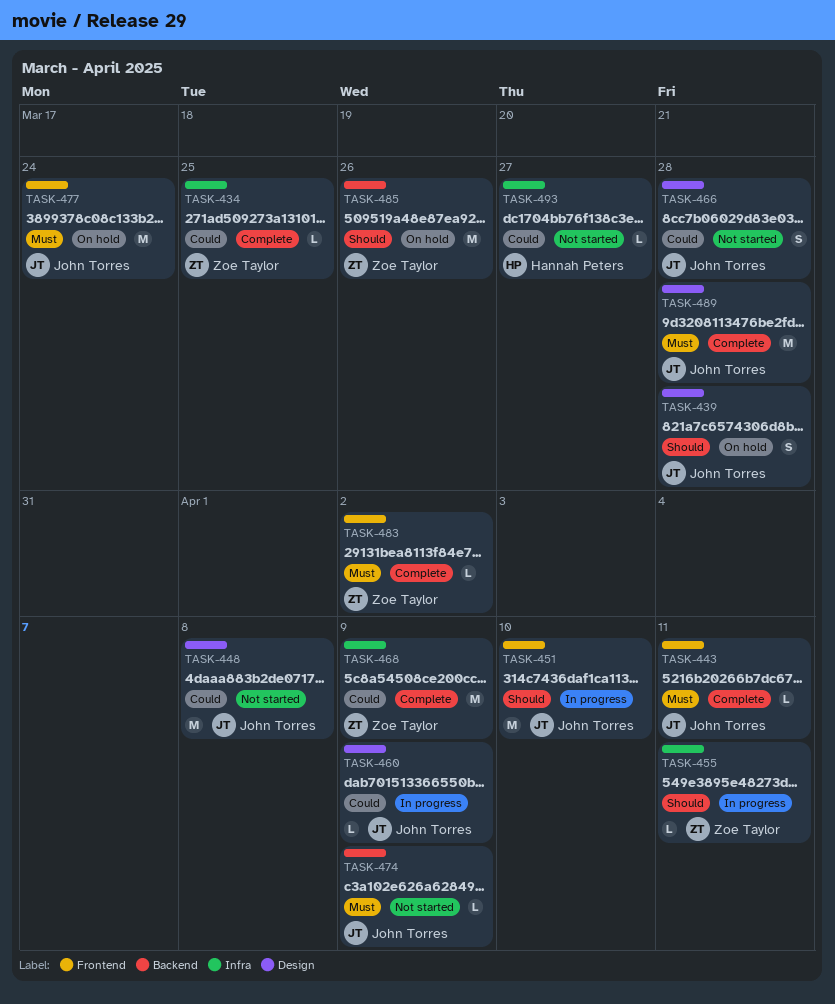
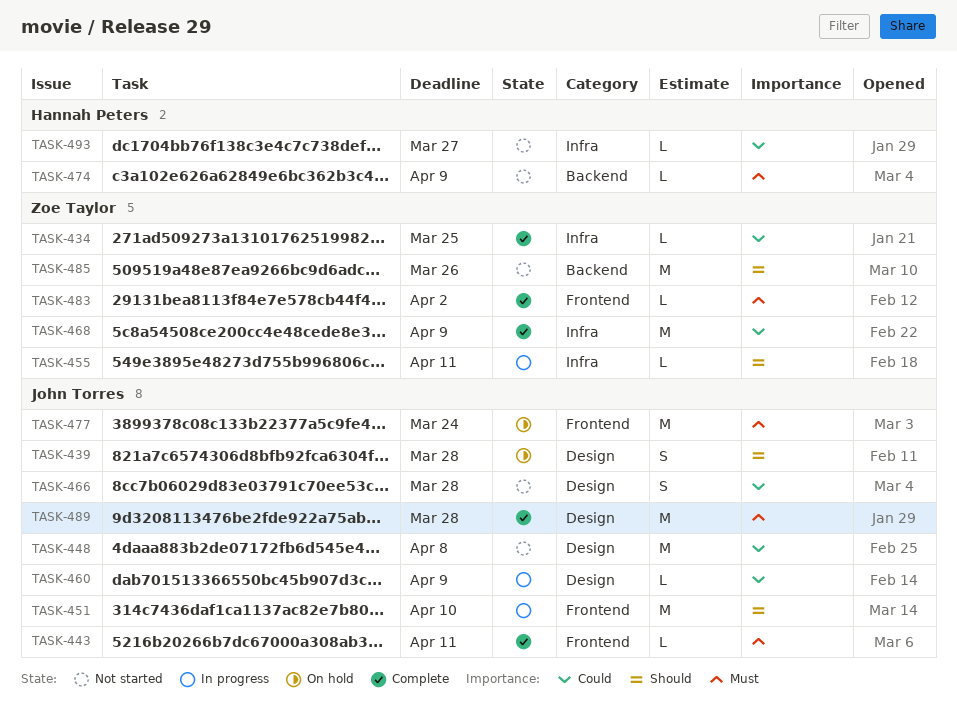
TASK-474, owner: John Torres -> Hannah Peters
TASK-485, status: On hold -> Not started

